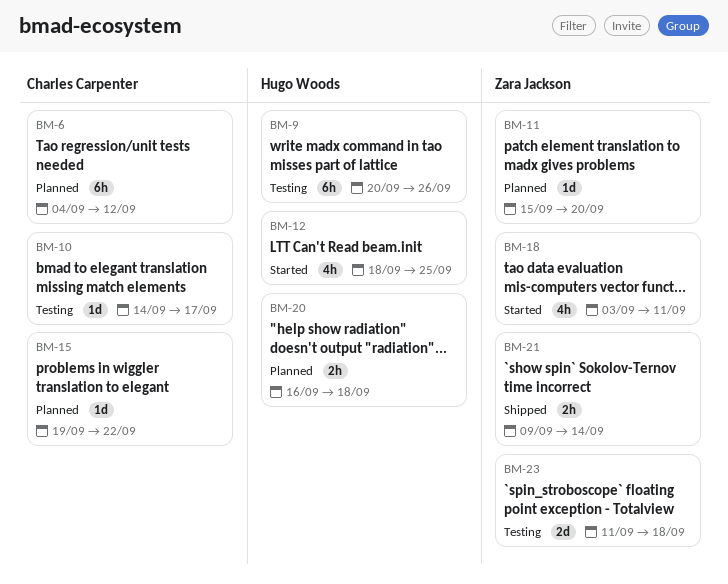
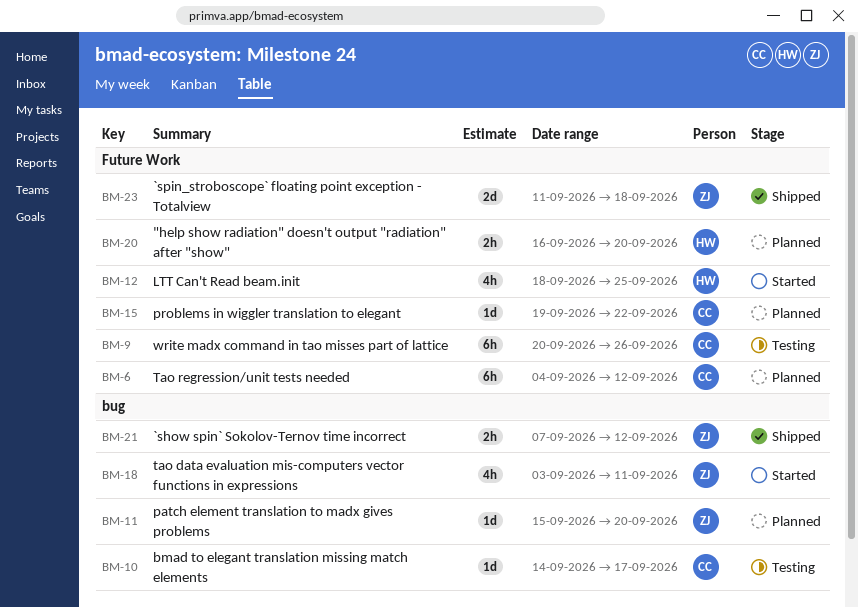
BM-9, owner: Hugo Woods -> Charles Carpenter
BM-20, due: Sep 18 -> Sep 20
BM-21, start: Sep 9 -> Sep 7
BM-21, due: Sep 14 -> Sep 12
BM-23, status: Testing -> Shipped

